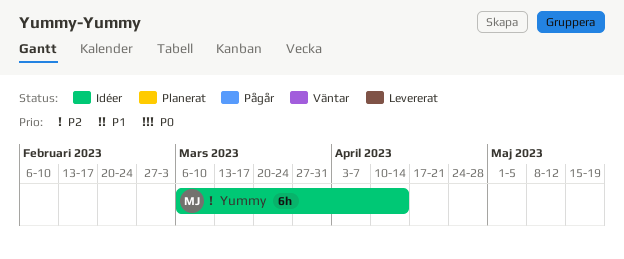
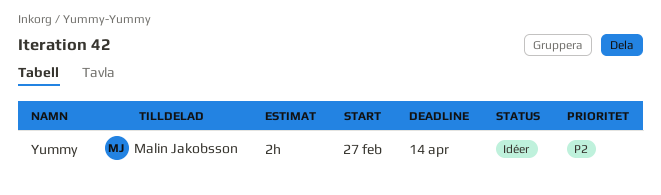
Yummy, estimate: 6h -> 2h
Yummy, start: Mar 6 -> Feb 27

